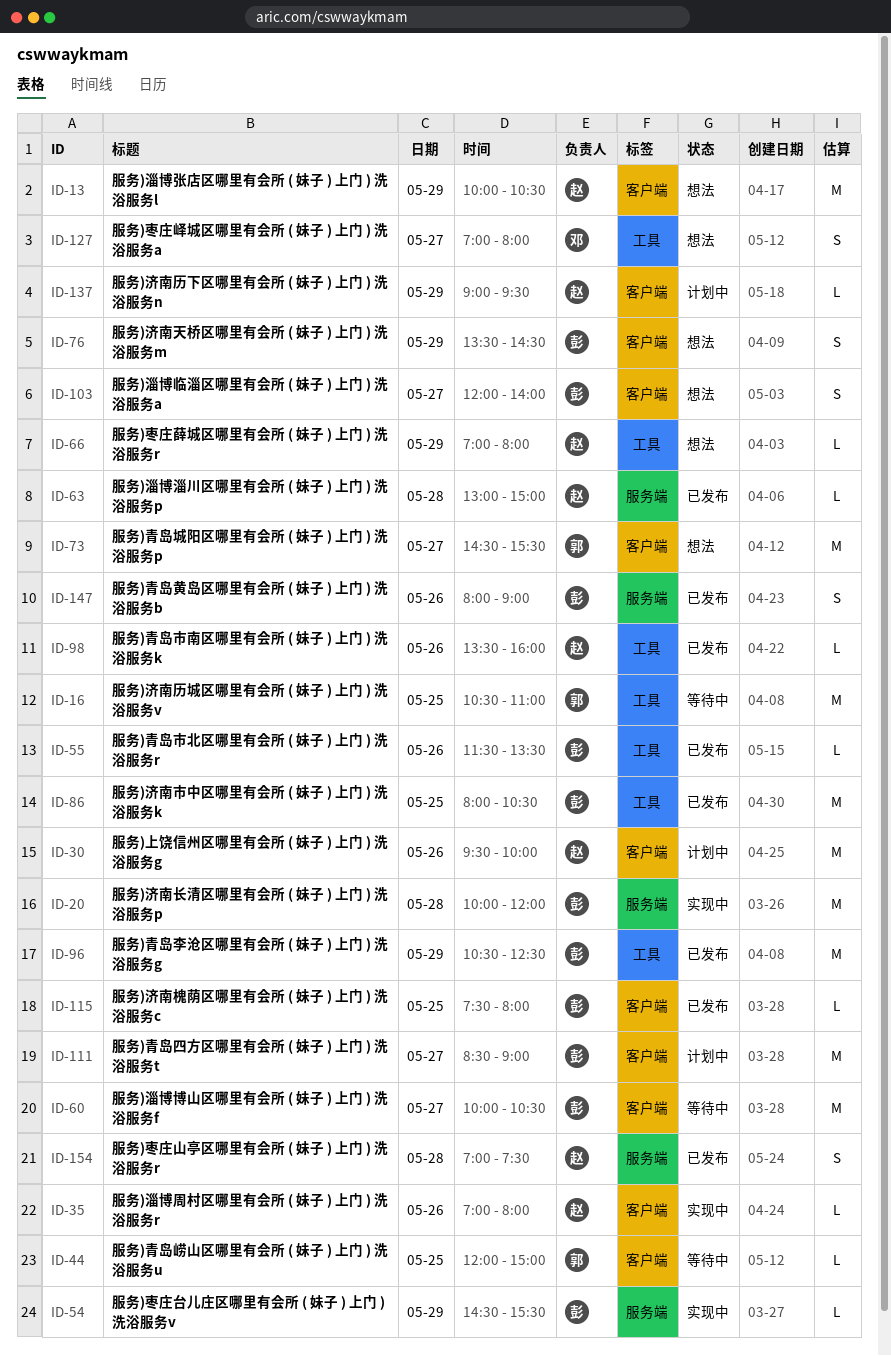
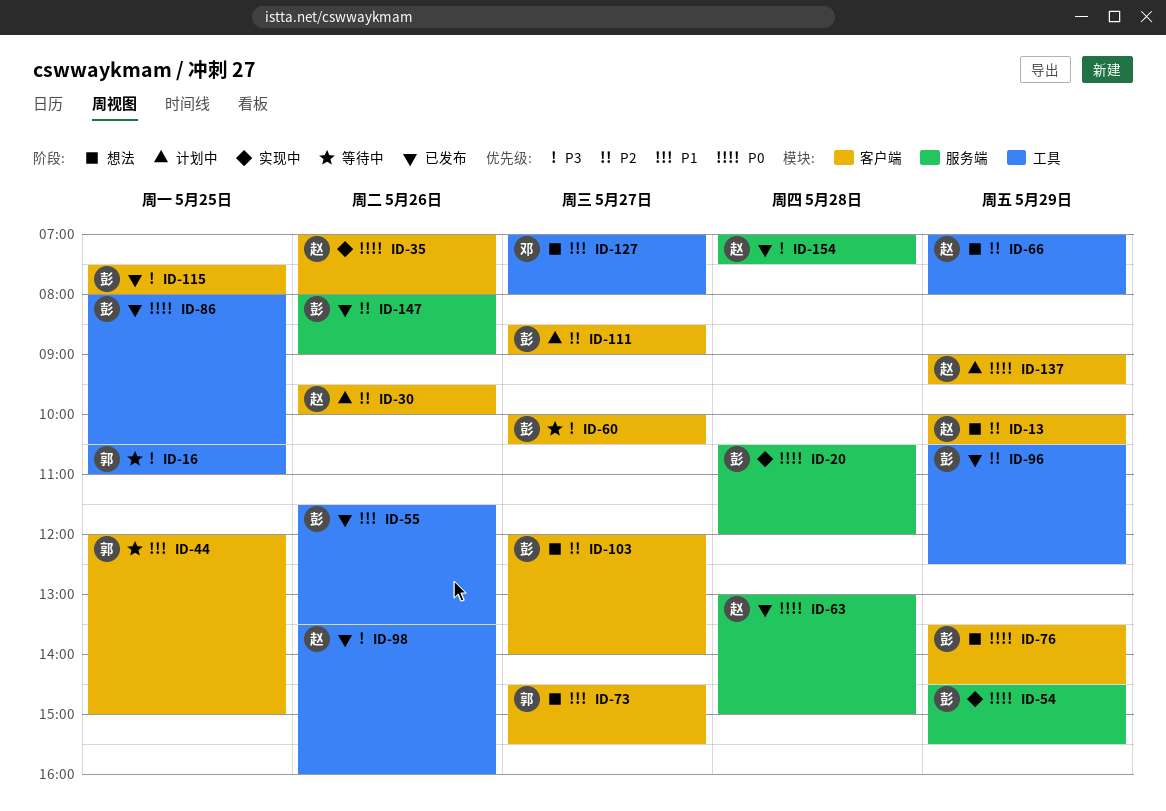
ID-20, begins: 10:00 -> 10:30

